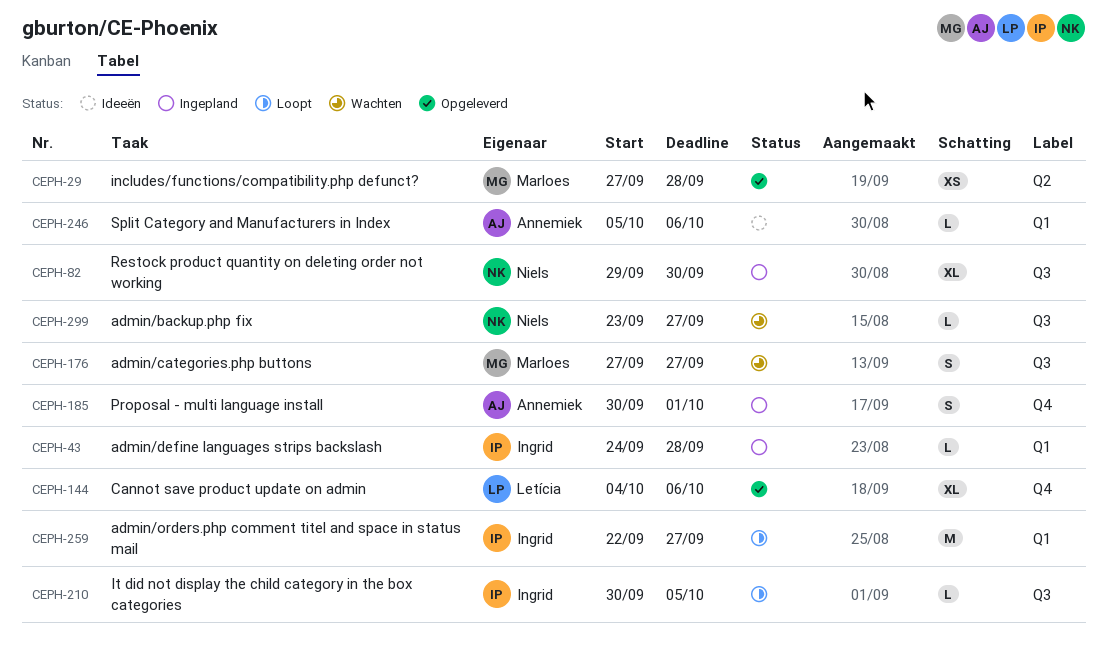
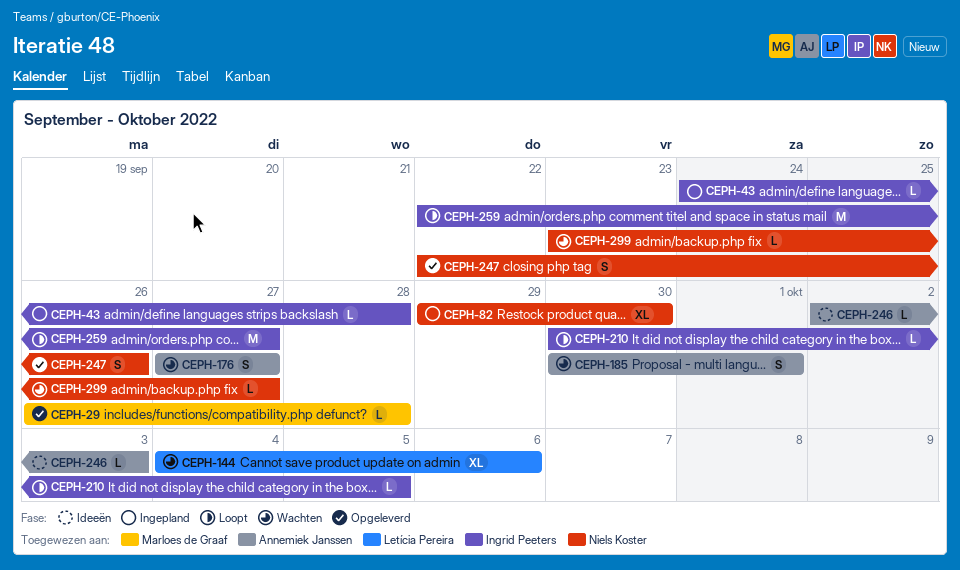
CEPH-29, estimate: XS -> L
CEPH-29, start: Sep 27 -> Sep 26
CEPH-144, status: Opgeleverd -> Wachten
CEPH-176, owner: Marloes de Graaf -> Annemiek Janssen
CEPH-185, status: Ingepland -> Wachten
CEPH-246, start: Oct 5 -> Oct 2
CEPH-246, due: Oct 6 -> Oct 3
CEPH-247: none -> present

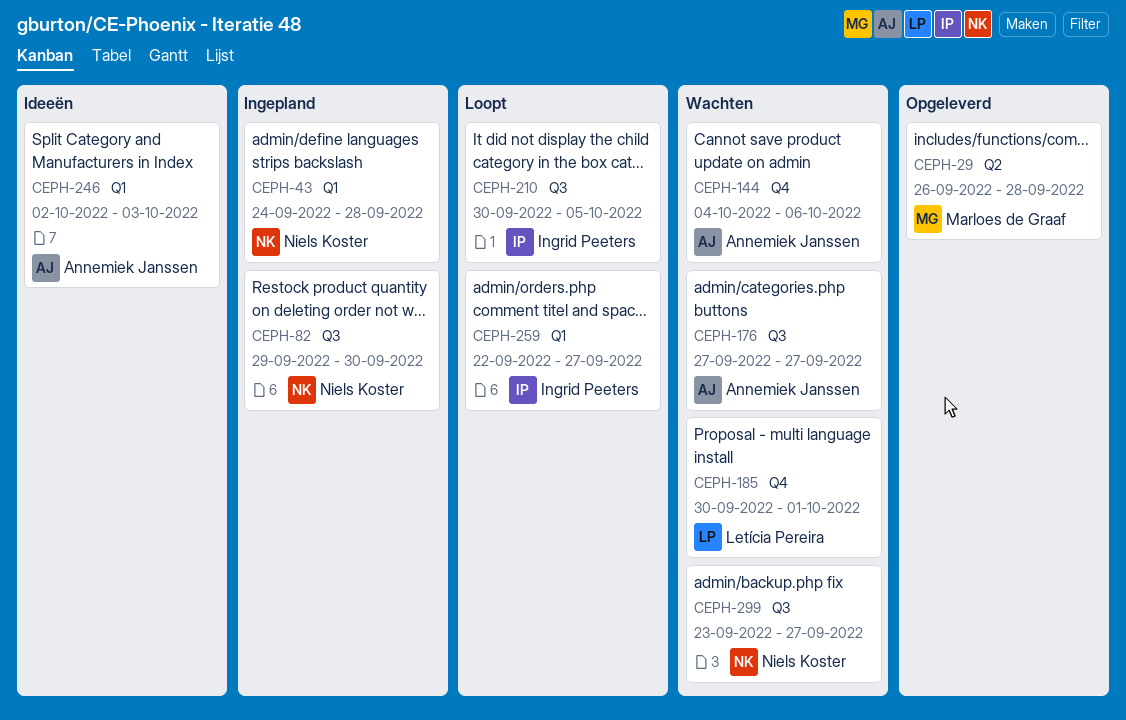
CEPH-43, owner: Ingrid Peeters -> Niels Koster
CEPH-144, owner: Letícia Pereira -> Annemiek Janssen
CEPH-185, owner: Annemiek Janssen -> Letícia Pereira
CEPH-247: present -> none

